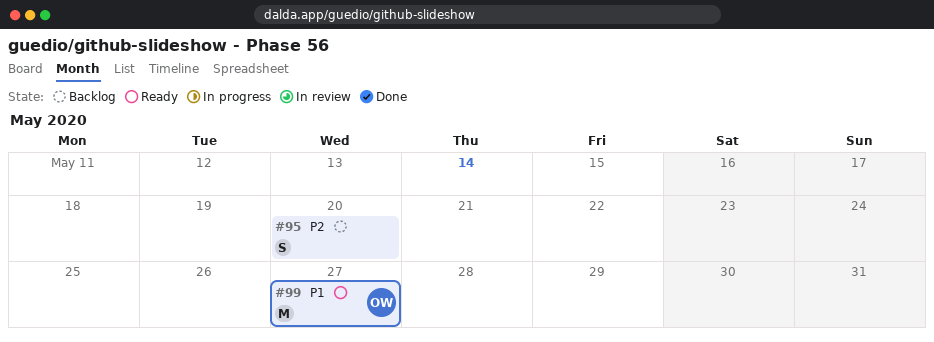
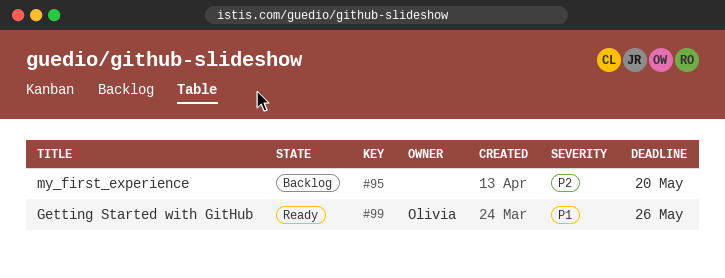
#99, due: May 27 -> May 26

